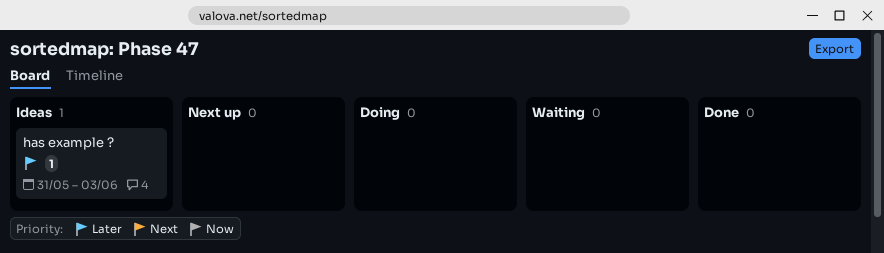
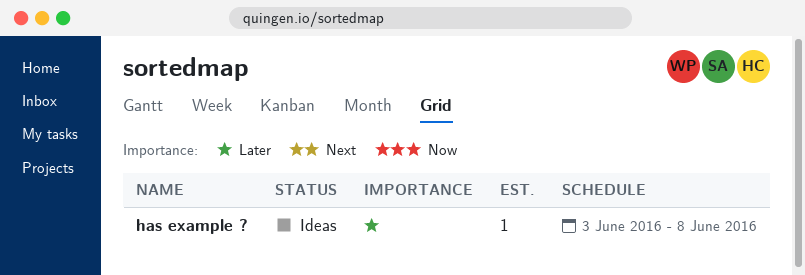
has example ?, start: May 31 -> Jun 3
has example ?, due: Jun 3 -> Jun 8

